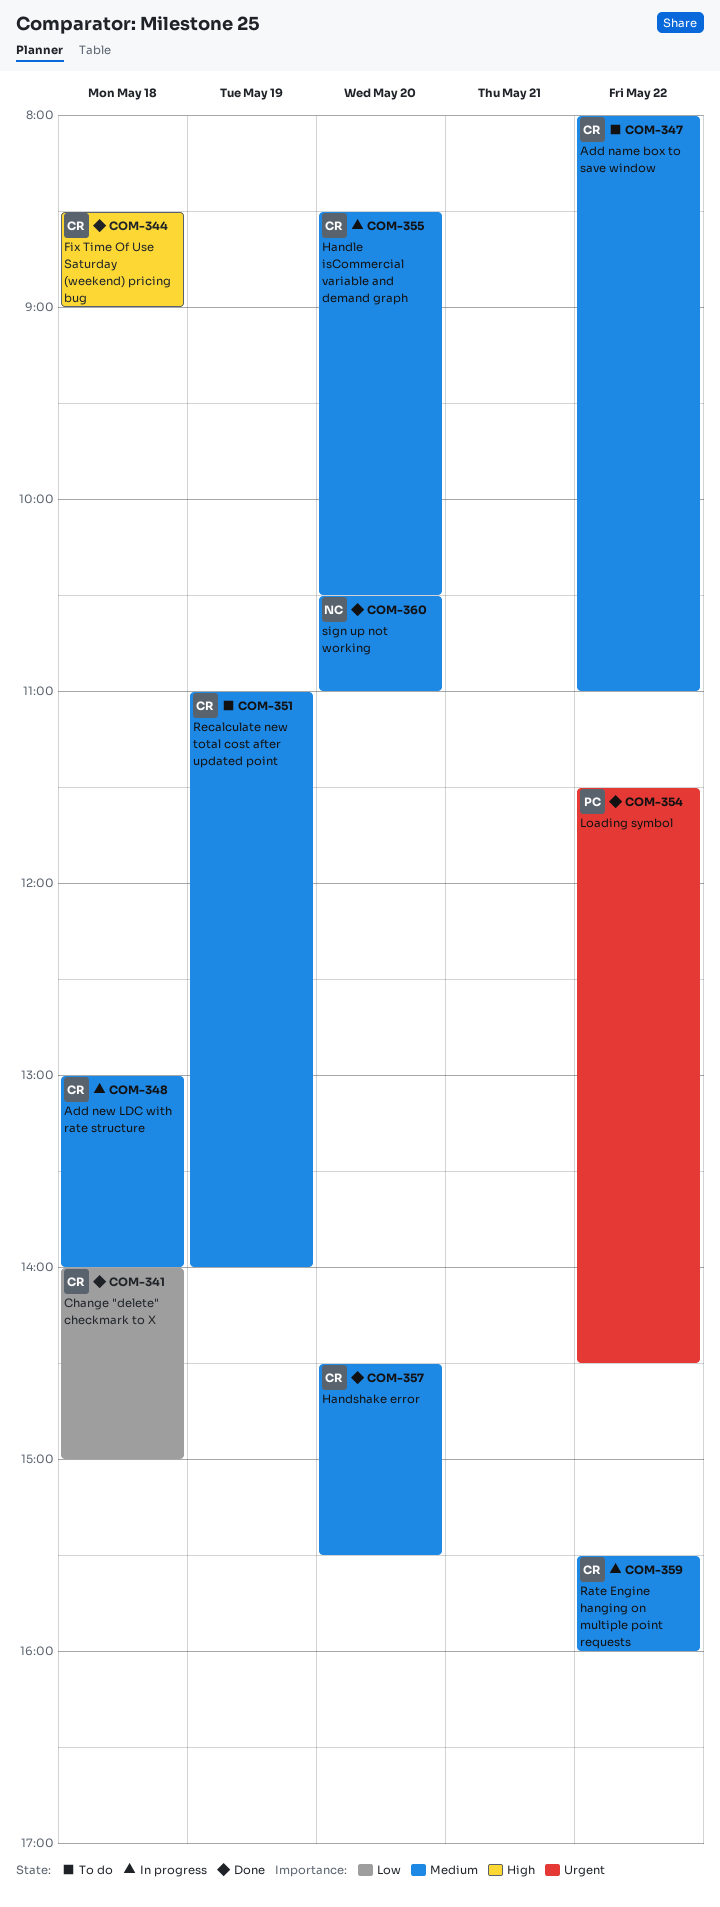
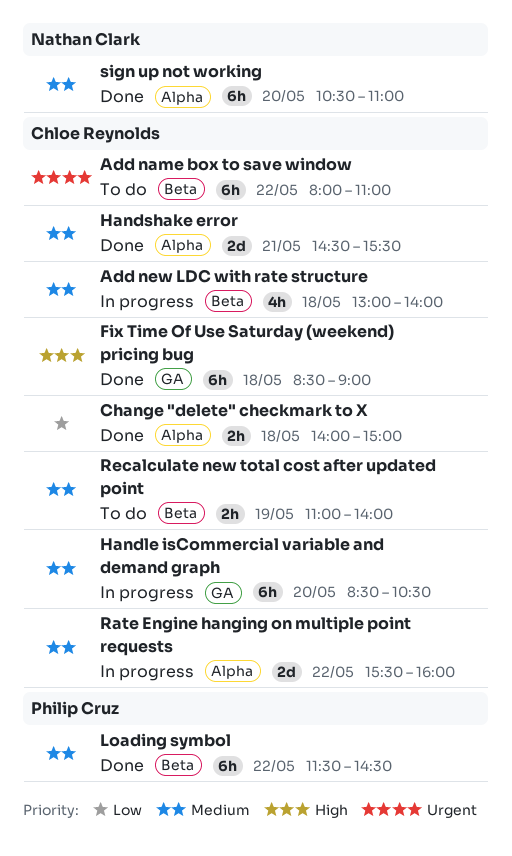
Add name box to save window, priority: Medium -> Urgent
Handshake error, day: May 20 -> May 21
Loading symbol, priority: Urgent -> Medium

